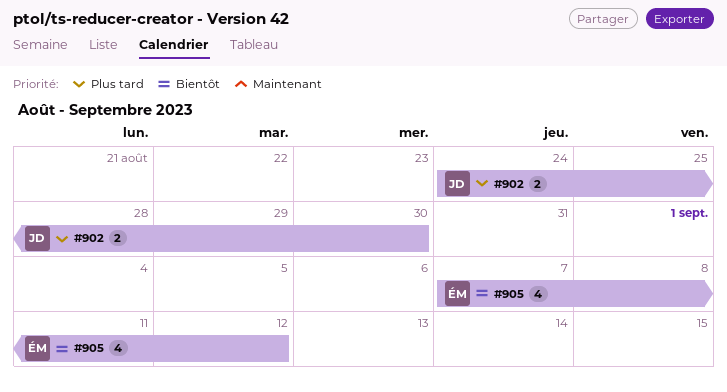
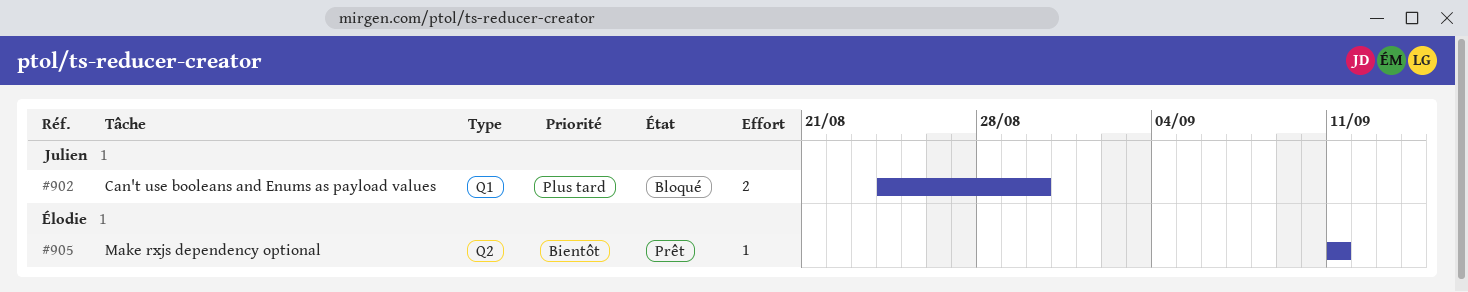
#905, estimate: 4 -> 1
#905, start: Sep 7 -> Sep 11
#905, due: Sep 12 -> Sep 11

